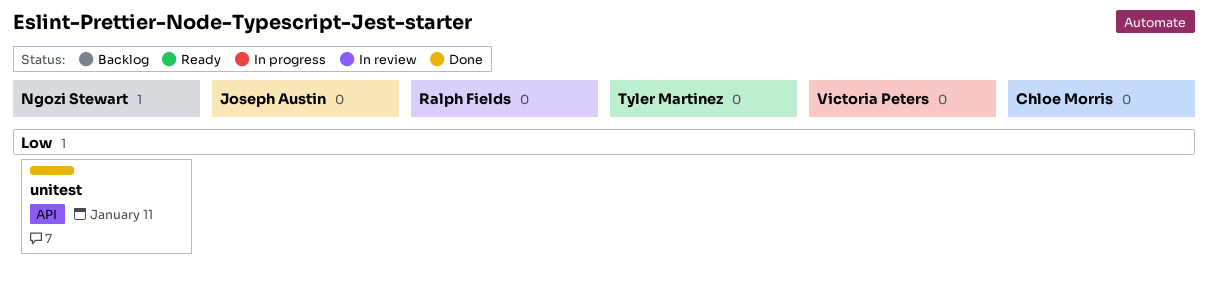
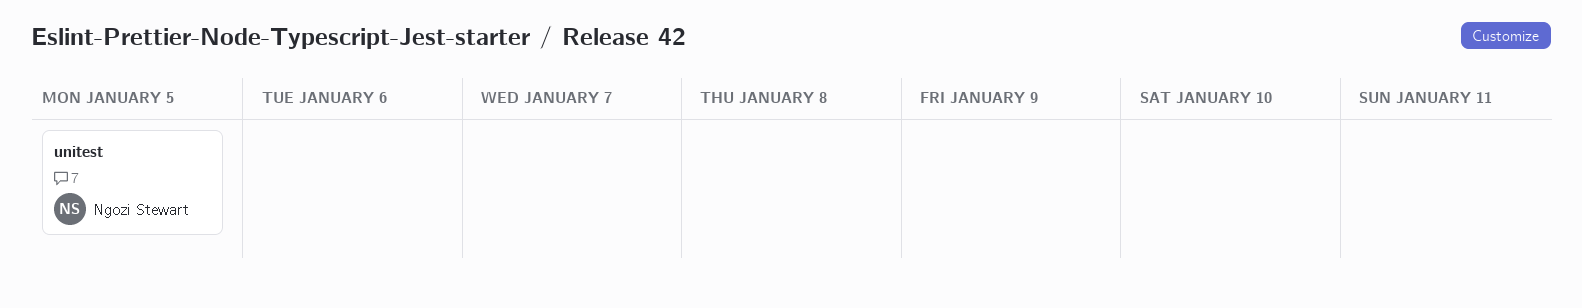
unitest, due: Jan 11 -> Jan 5

